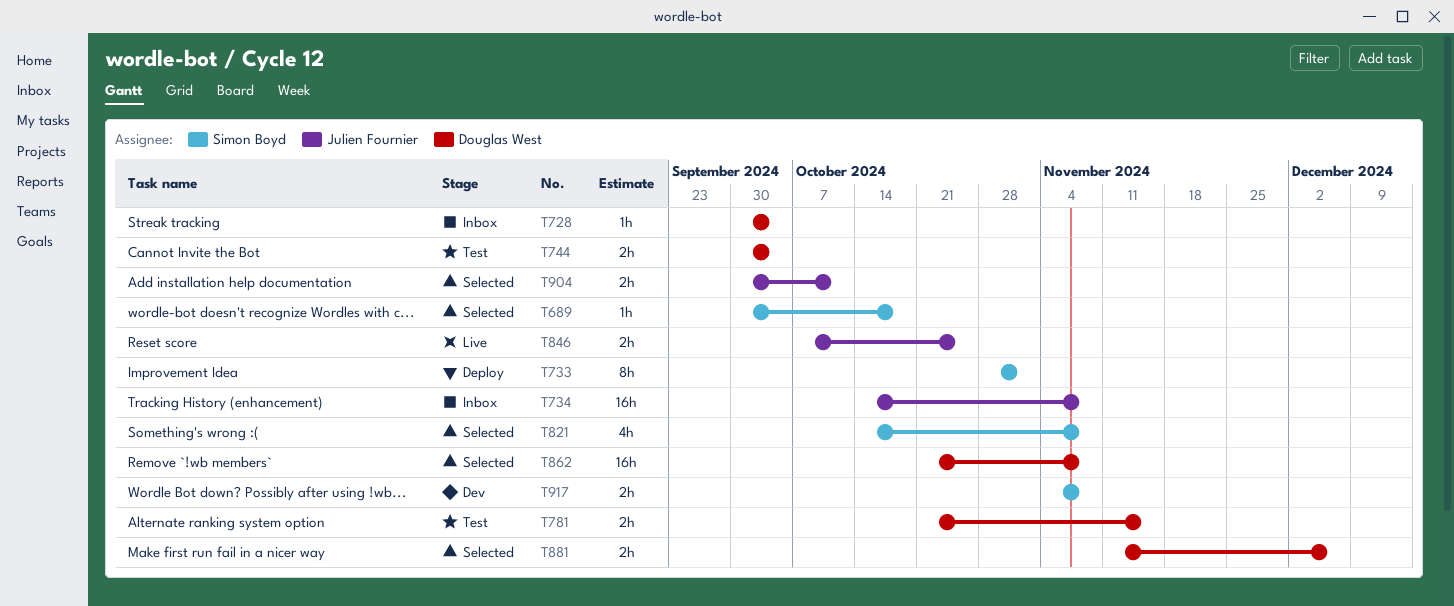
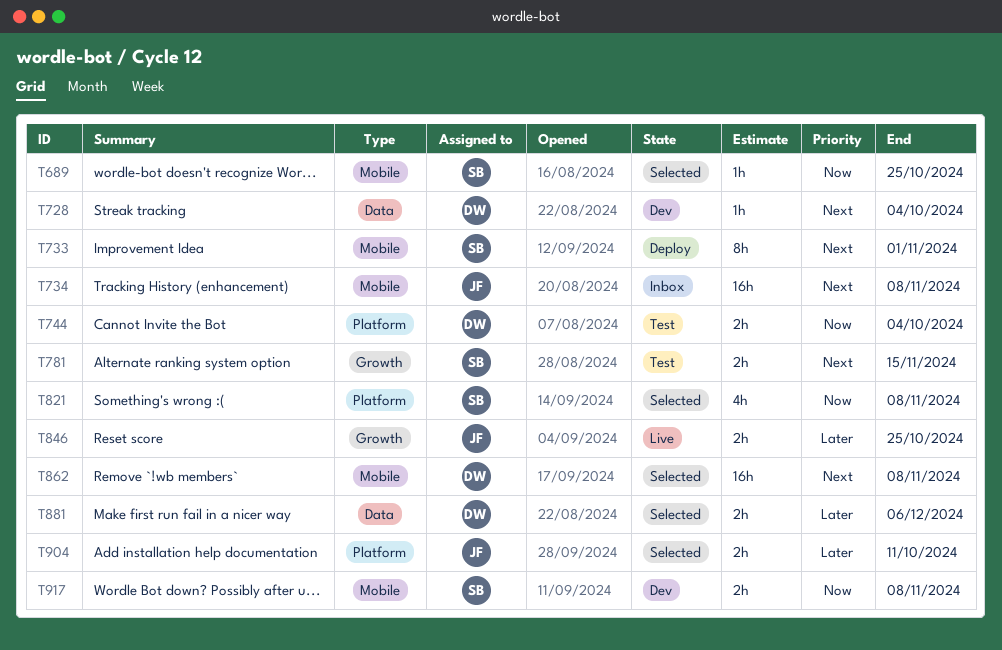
T689, due: Oct 18 -> Oct 25
T728, status: Inbox -> Dev
T781, owner: Douglas West -> Simon Boyd

